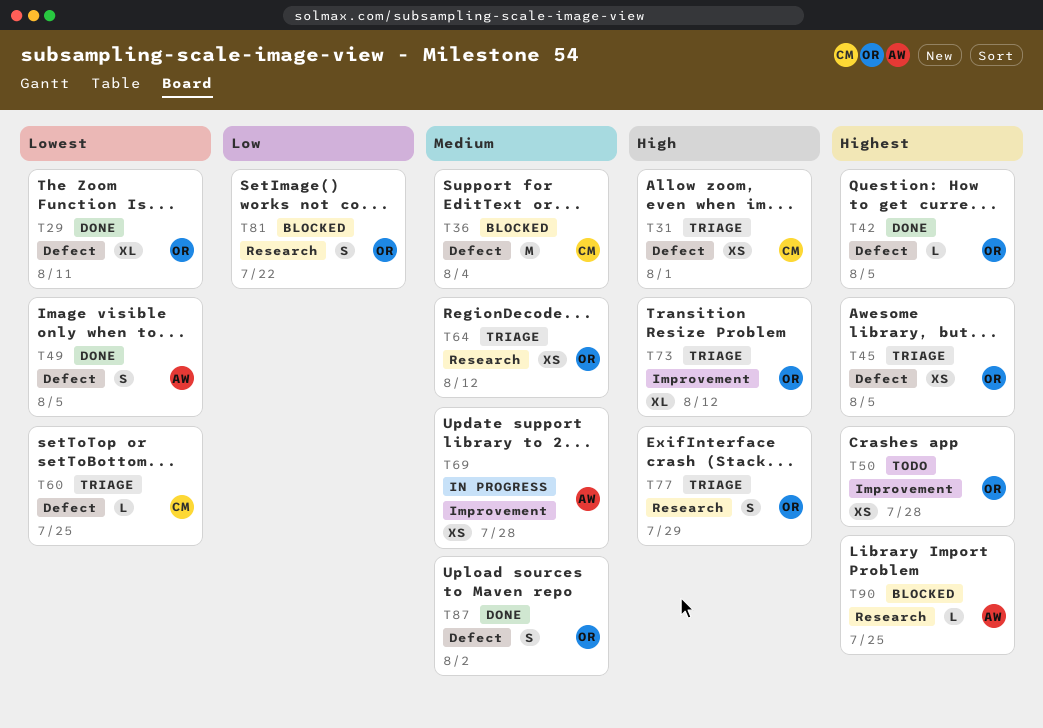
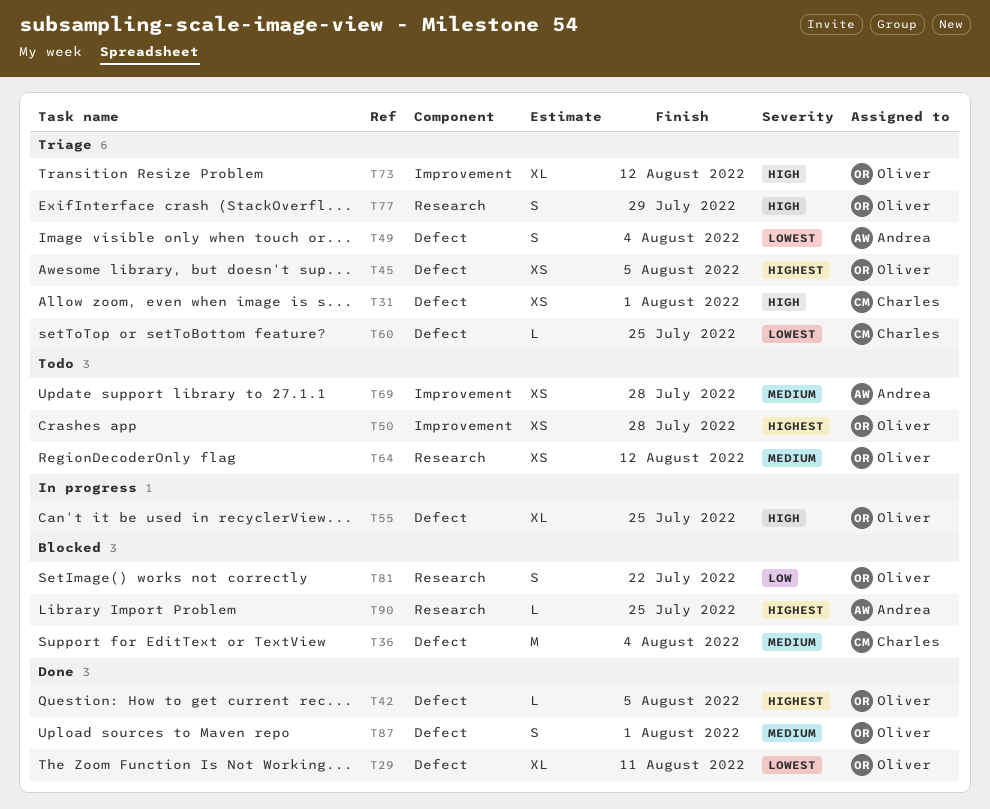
T49, status: Done -> Triage
T49, due: Aug 5 -> Aug 4
T55: none -> present
T64, status: Triage -> Todo
T69, status: In progress -> Todo
T87, due: Aug 2 -> Aug 1

